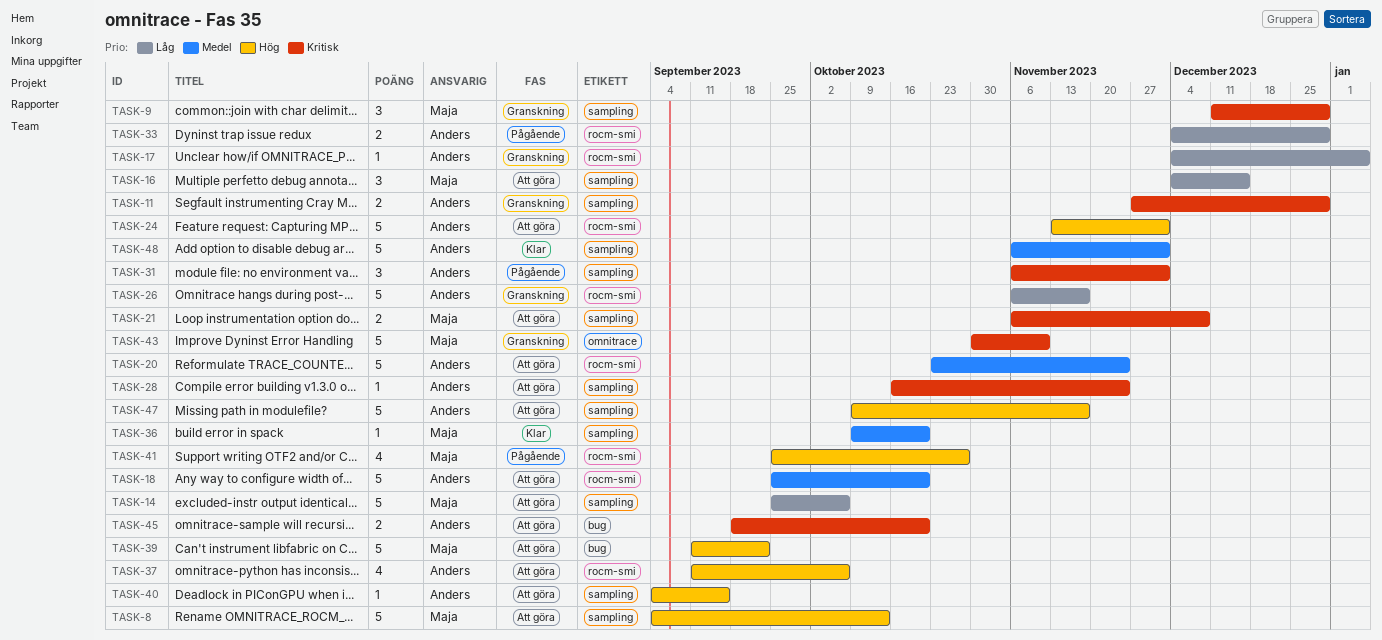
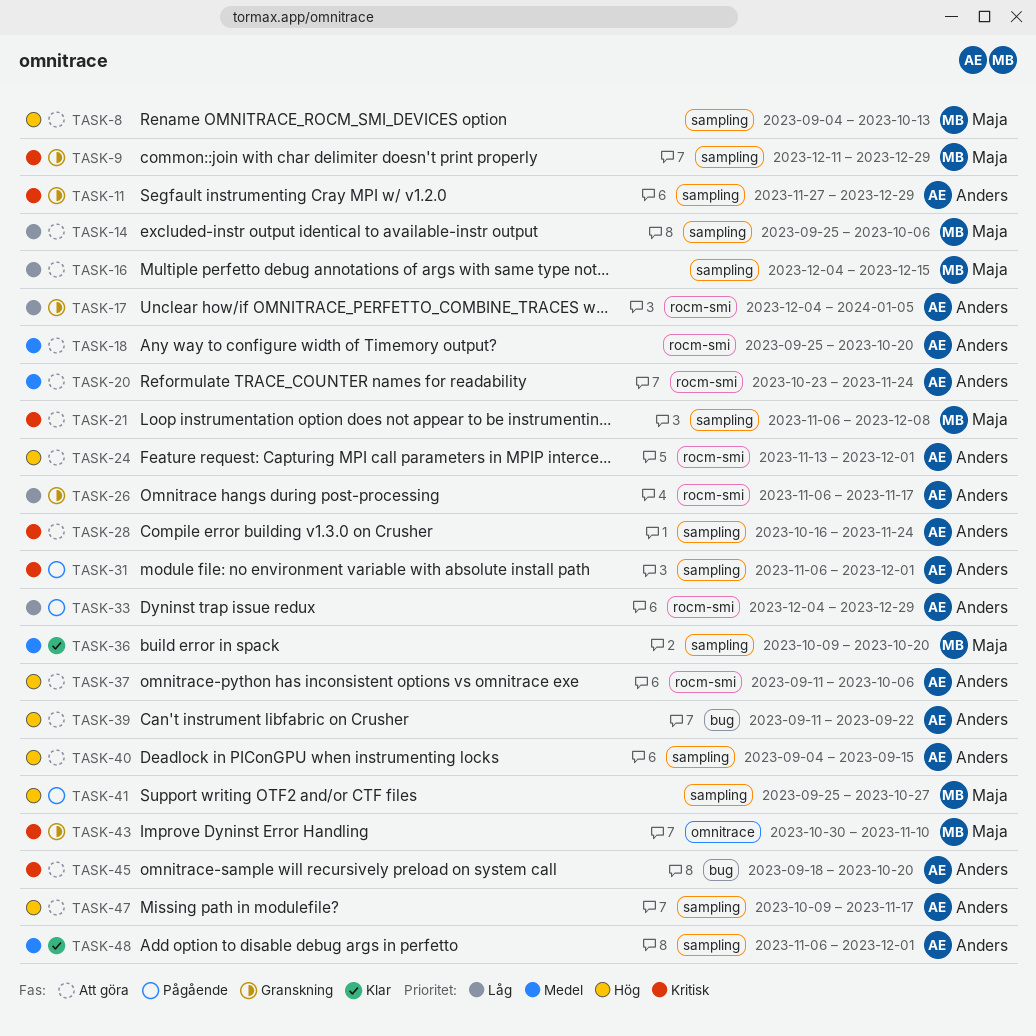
TASK-39, owner: Maja -> Anders
TASK-41, label: rocm-smi -> sampling

